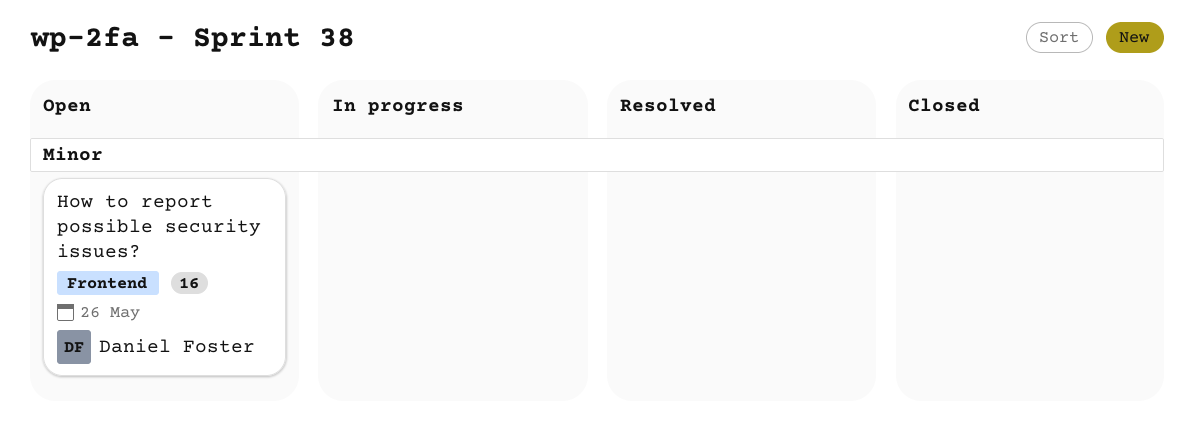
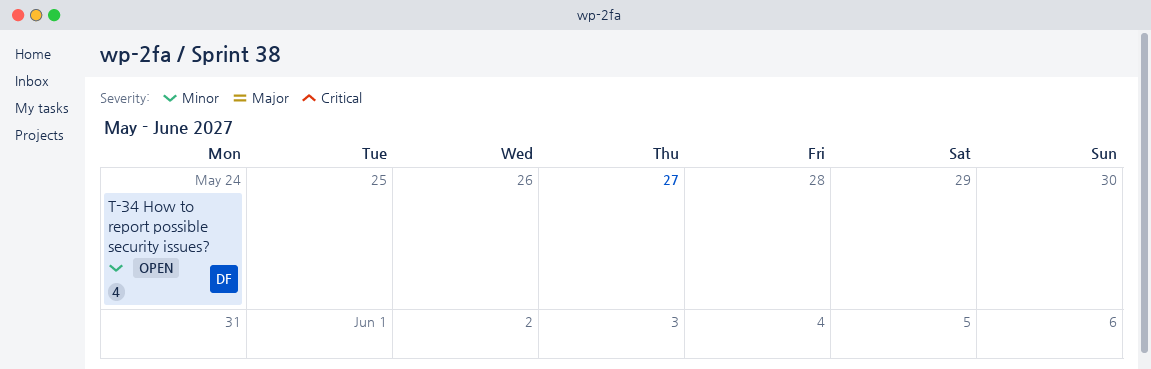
How to report possible security issues?, estimate: 16 -> 4
How to report possible security issues?, due: May 26 -> May 24

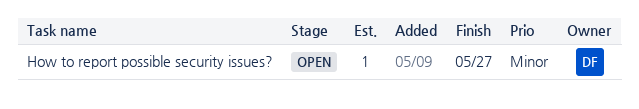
How to report possible security issues?, estimate: 4 -> 1
How to report possible security issues?, due: May 24 -> May 27

